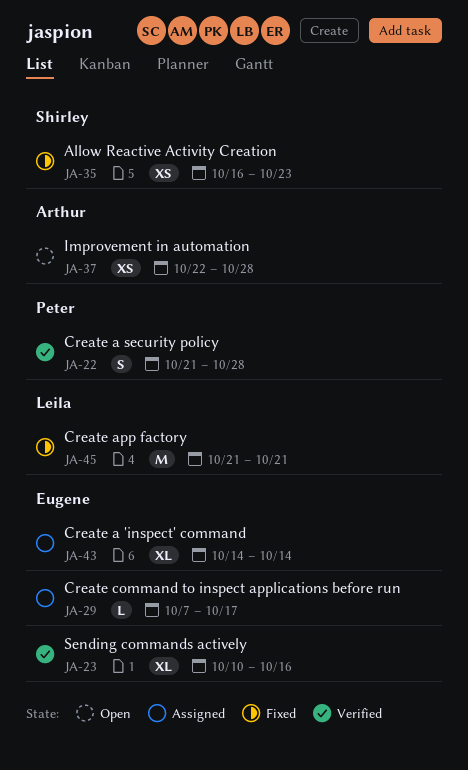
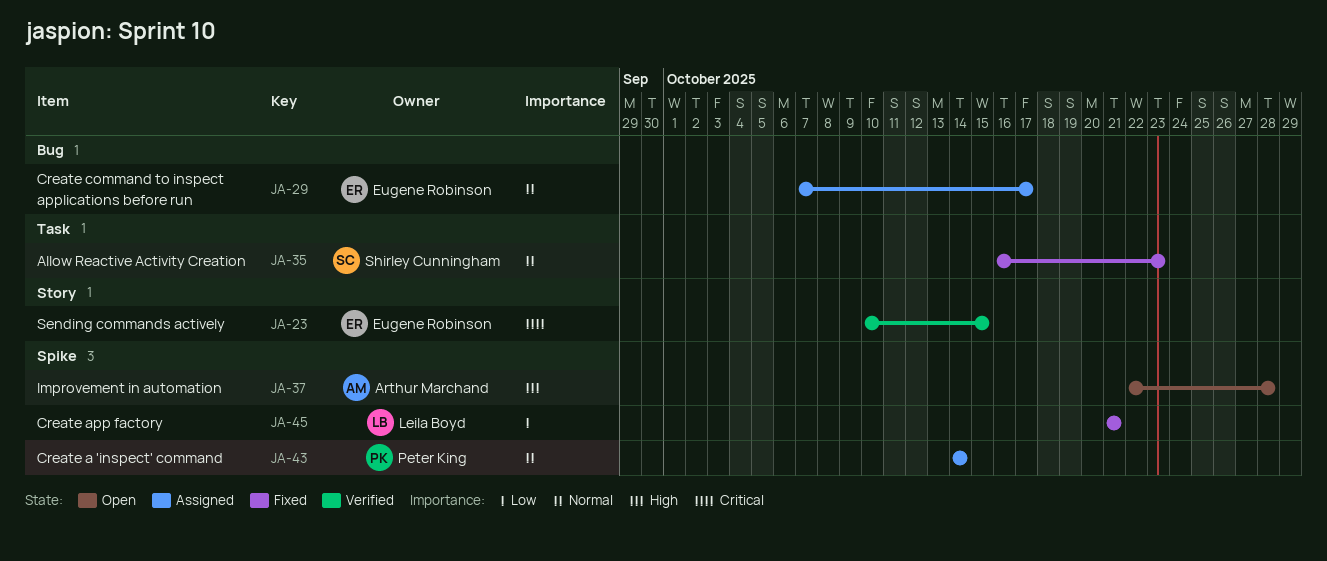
JA-22: present -> none
JA-23, due: Oct 16 -> Oct 15
JA-43, owner: Eugene Robinson -> Peter King

